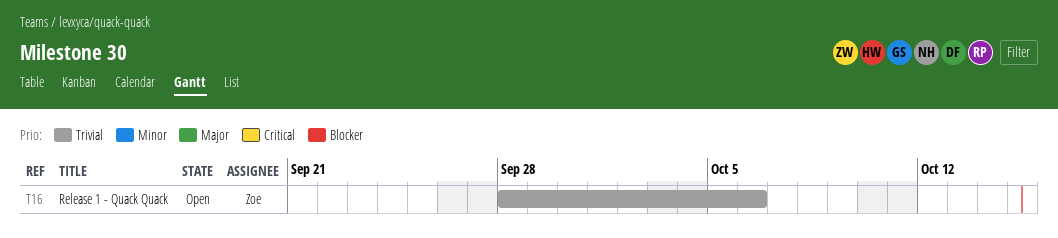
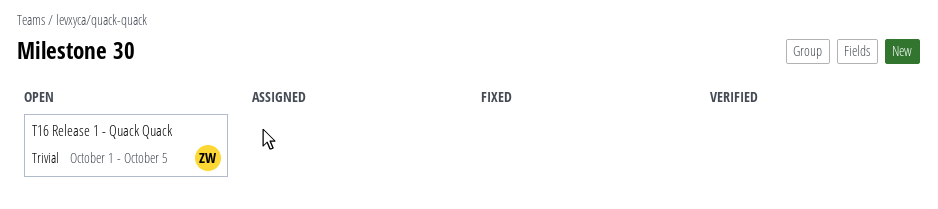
T16, start: Sep 28 -> Oct 1
T16, due: Oct 6 -> Oct 5

